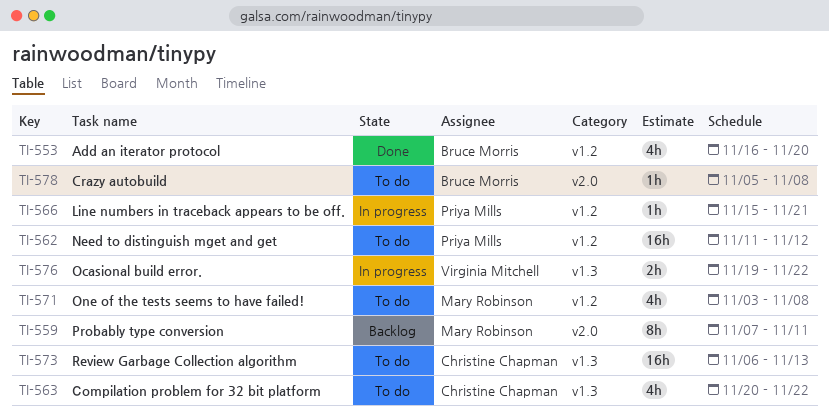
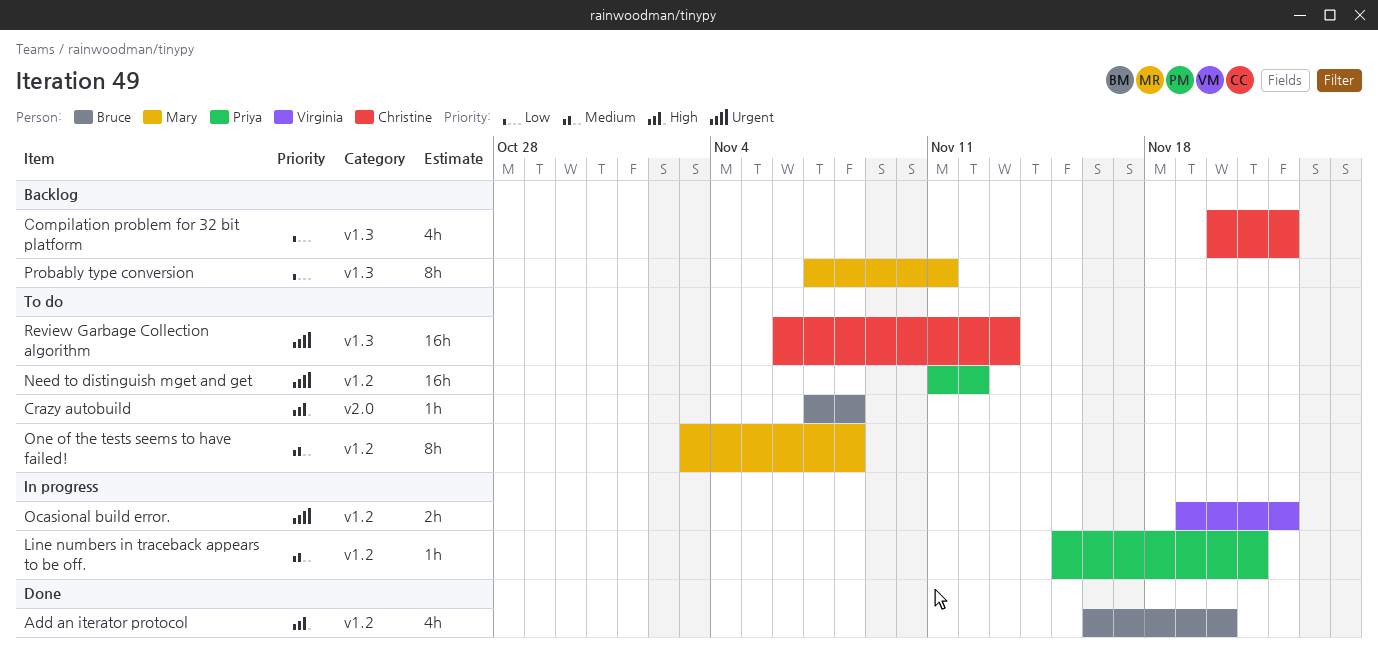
Crazy autobuild, start: Nov 5 -> Nov 7
Ocasional build error., label: v1.3 -> v1.2
One of the tests seems to have failed!, estimate: 4h -> 8h
Probably type conversion, label: v2.0 -> v1.3
Сompilation problem for 32 bit platform, status: To do -> Backlog

